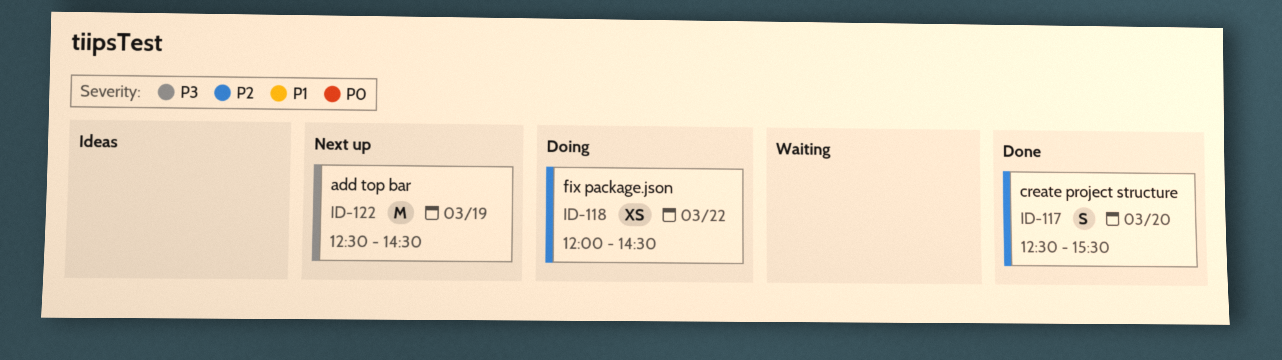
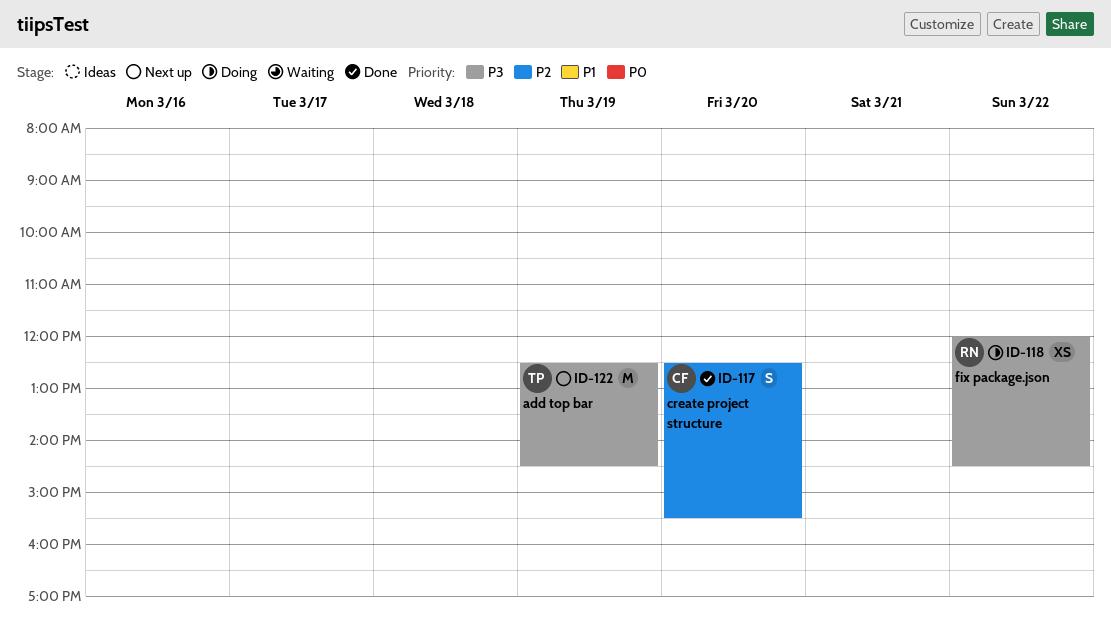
ID-118, priority: P2 -> P3

